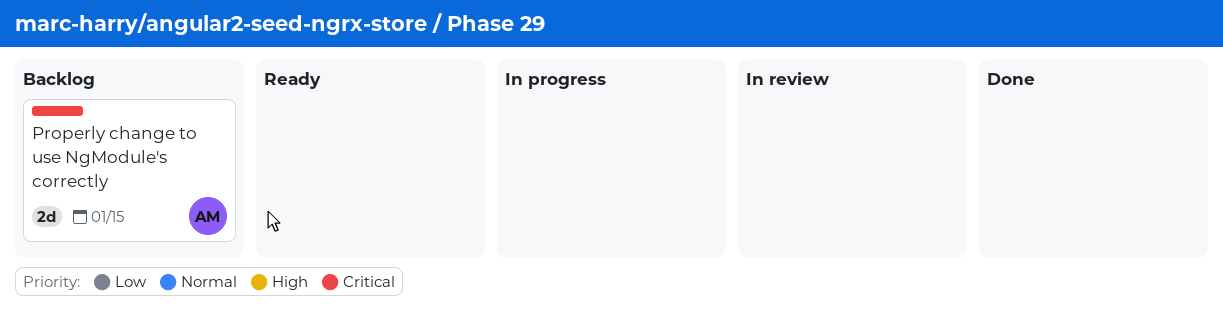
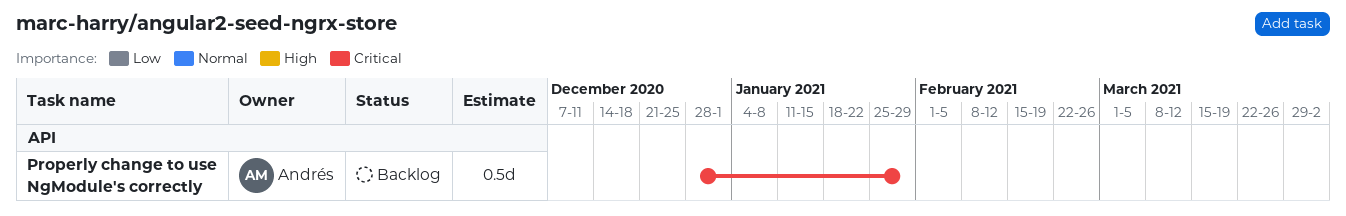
Properly change to use NgModule's correctly, estimate: 2d -> 0.5d
Properly change to use NgModule's correctly, due: Jan 15 -> Jan 29

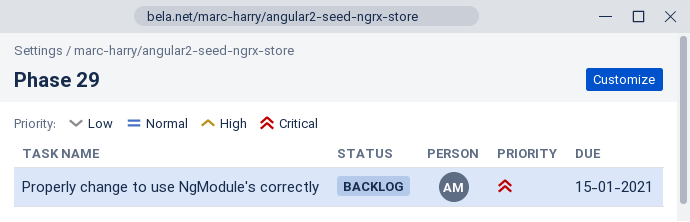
Properly change to use NgModule's correctly, due: Jan 29 -> Jan 15

